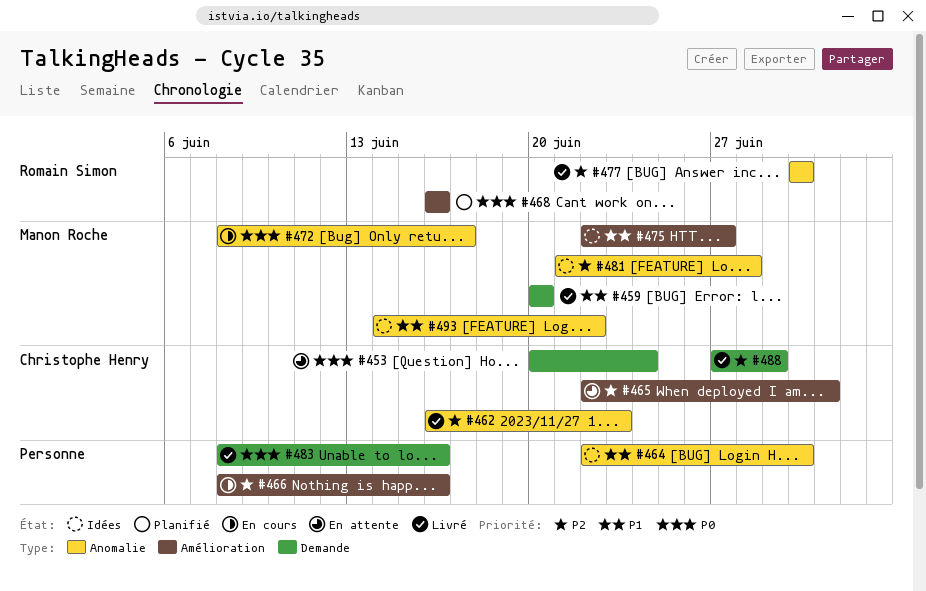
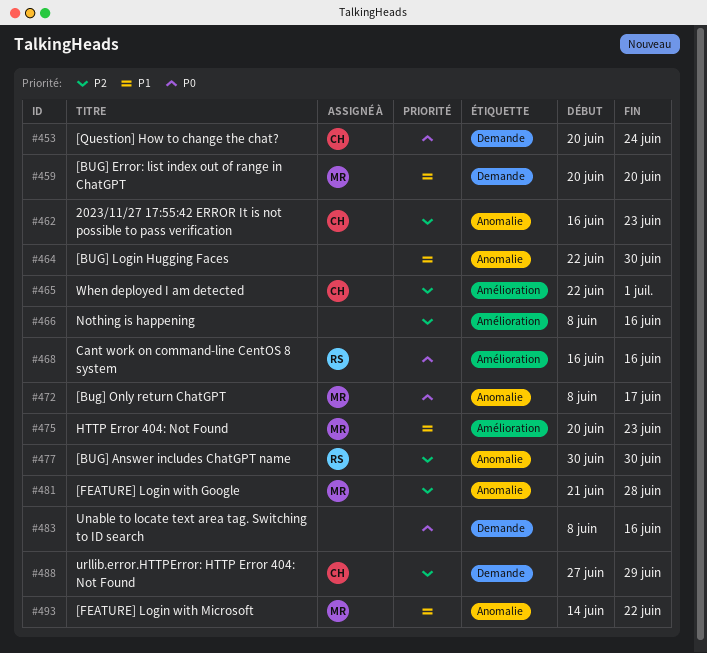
#475, start: Jun 22 -> Jun 20
#475, due: Jun 27 -> Jun 23

